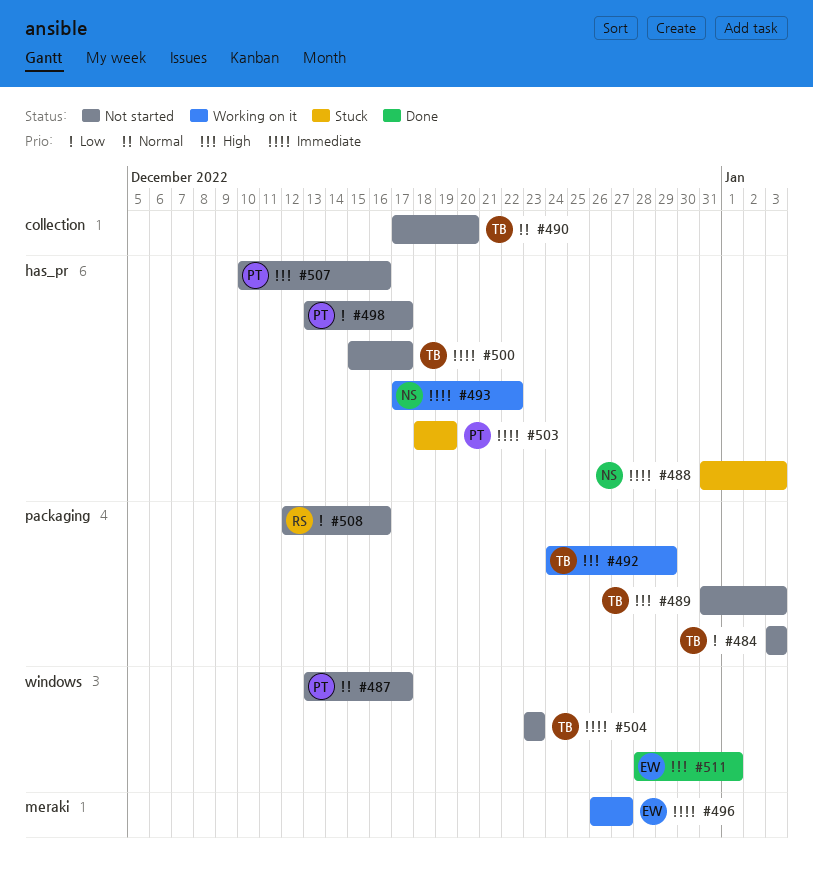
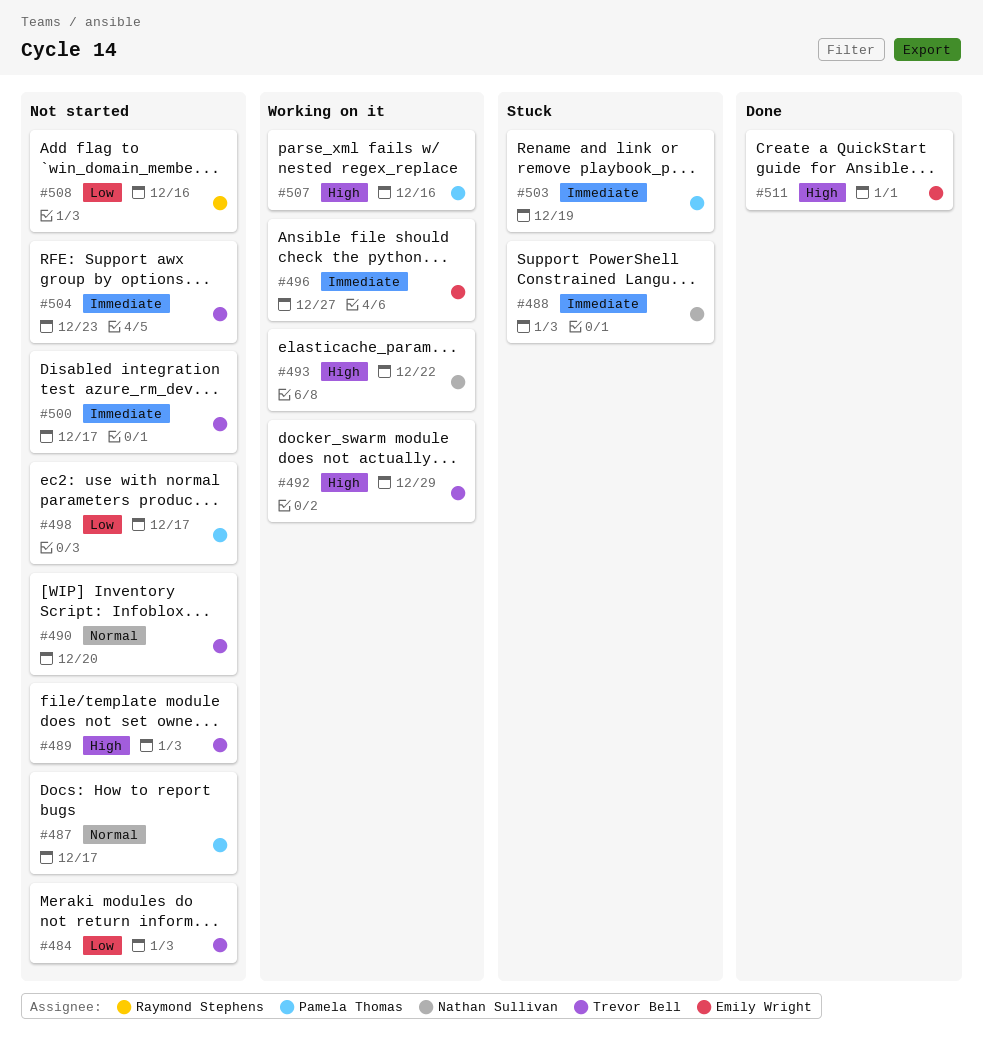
#493, priority: Immediate -> High
#507, status: Not started -> Working on it

